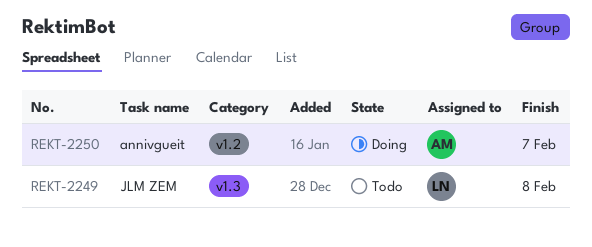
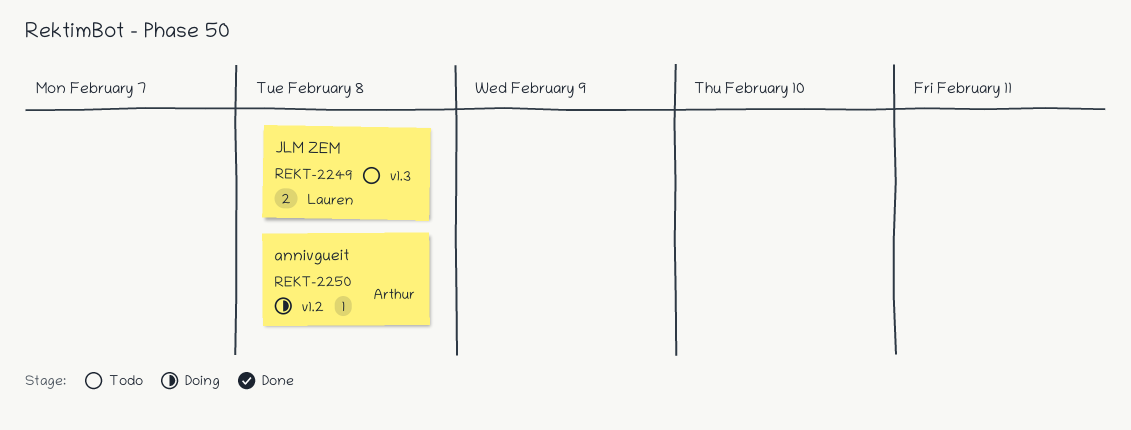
REKT-2250, due: Feb 7 -> Feb 8

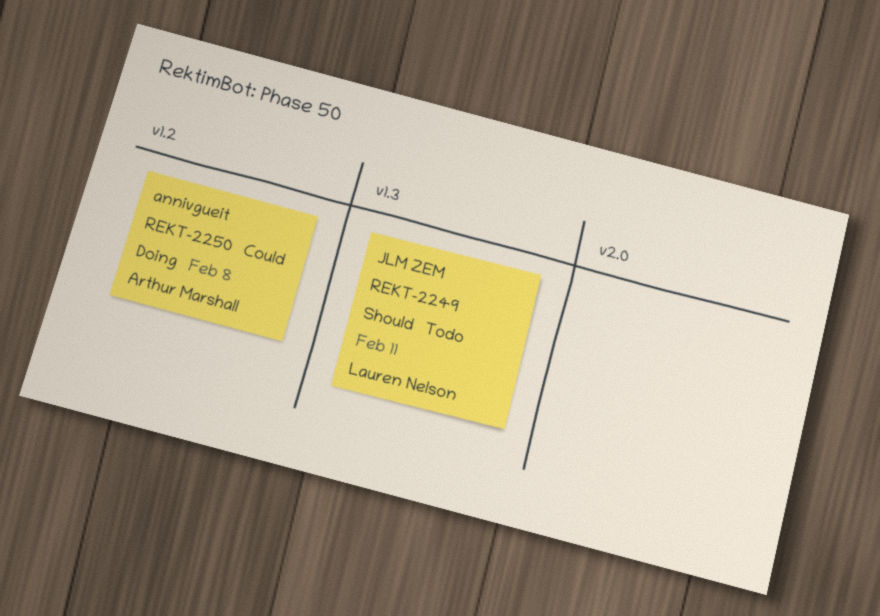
REKT-2249, due: Feb 8 -> Feb 11

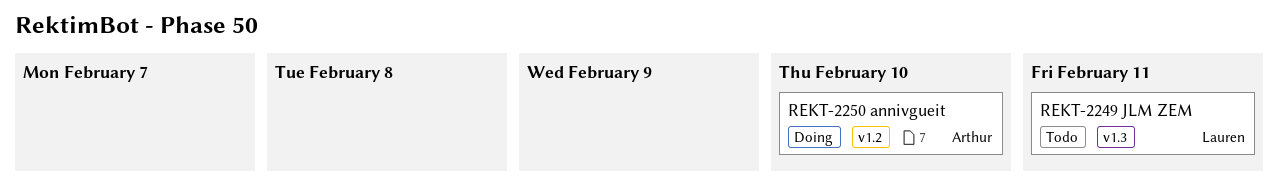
REKT-2250, due: Feb 8 -> Feb 10

